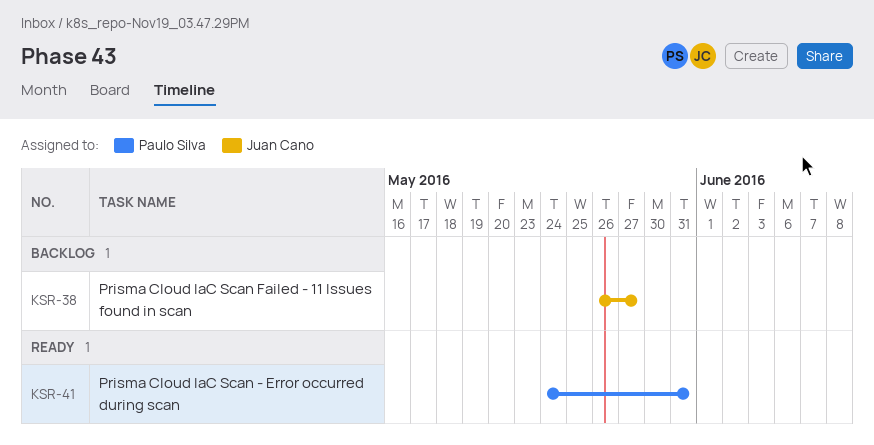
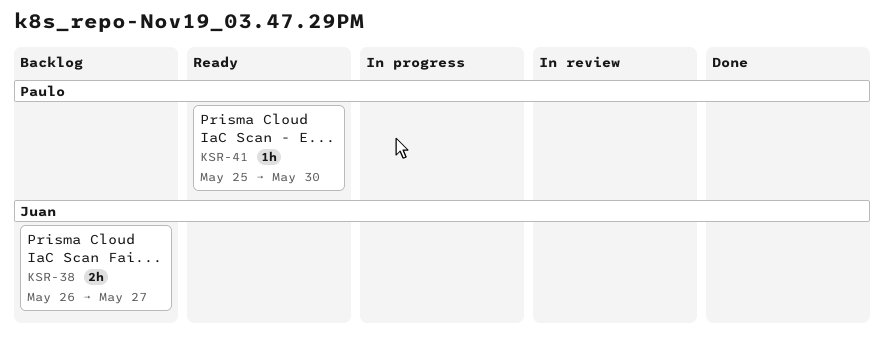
KSR-41, start: May 24 -> May 25
KSR-41, due: May 31 -> May 30

